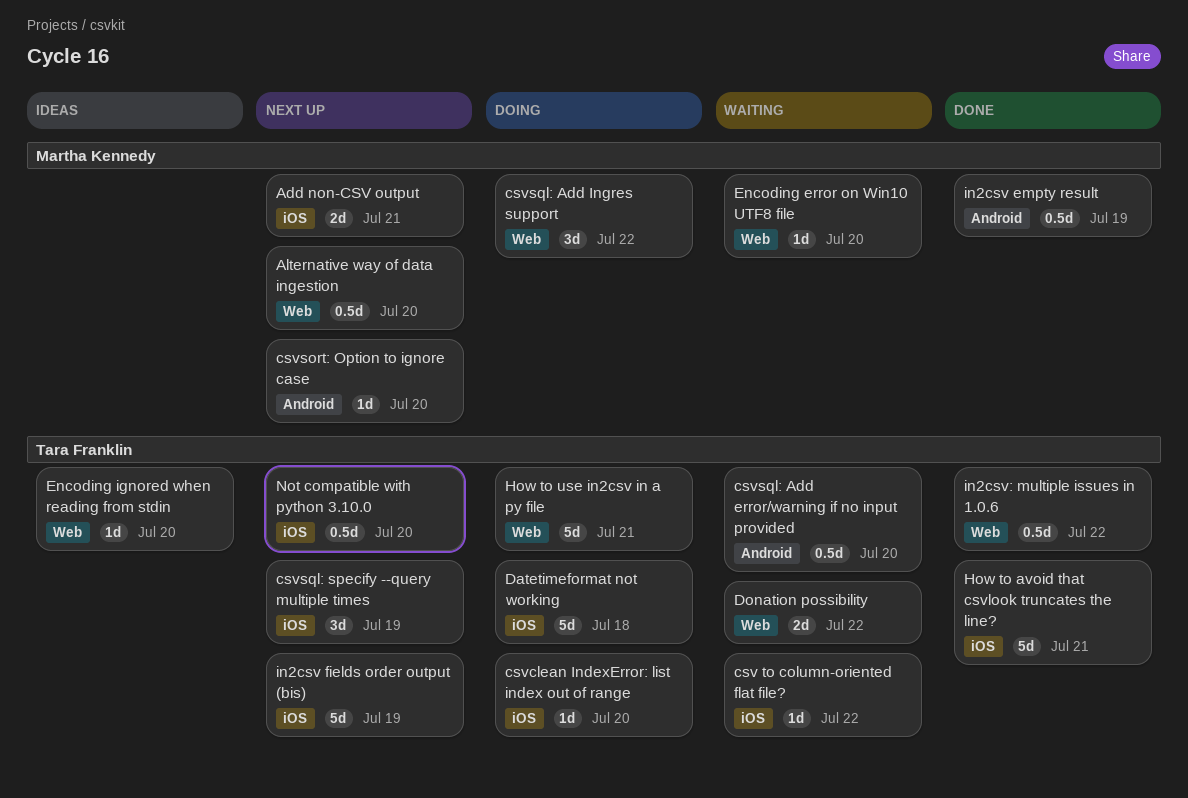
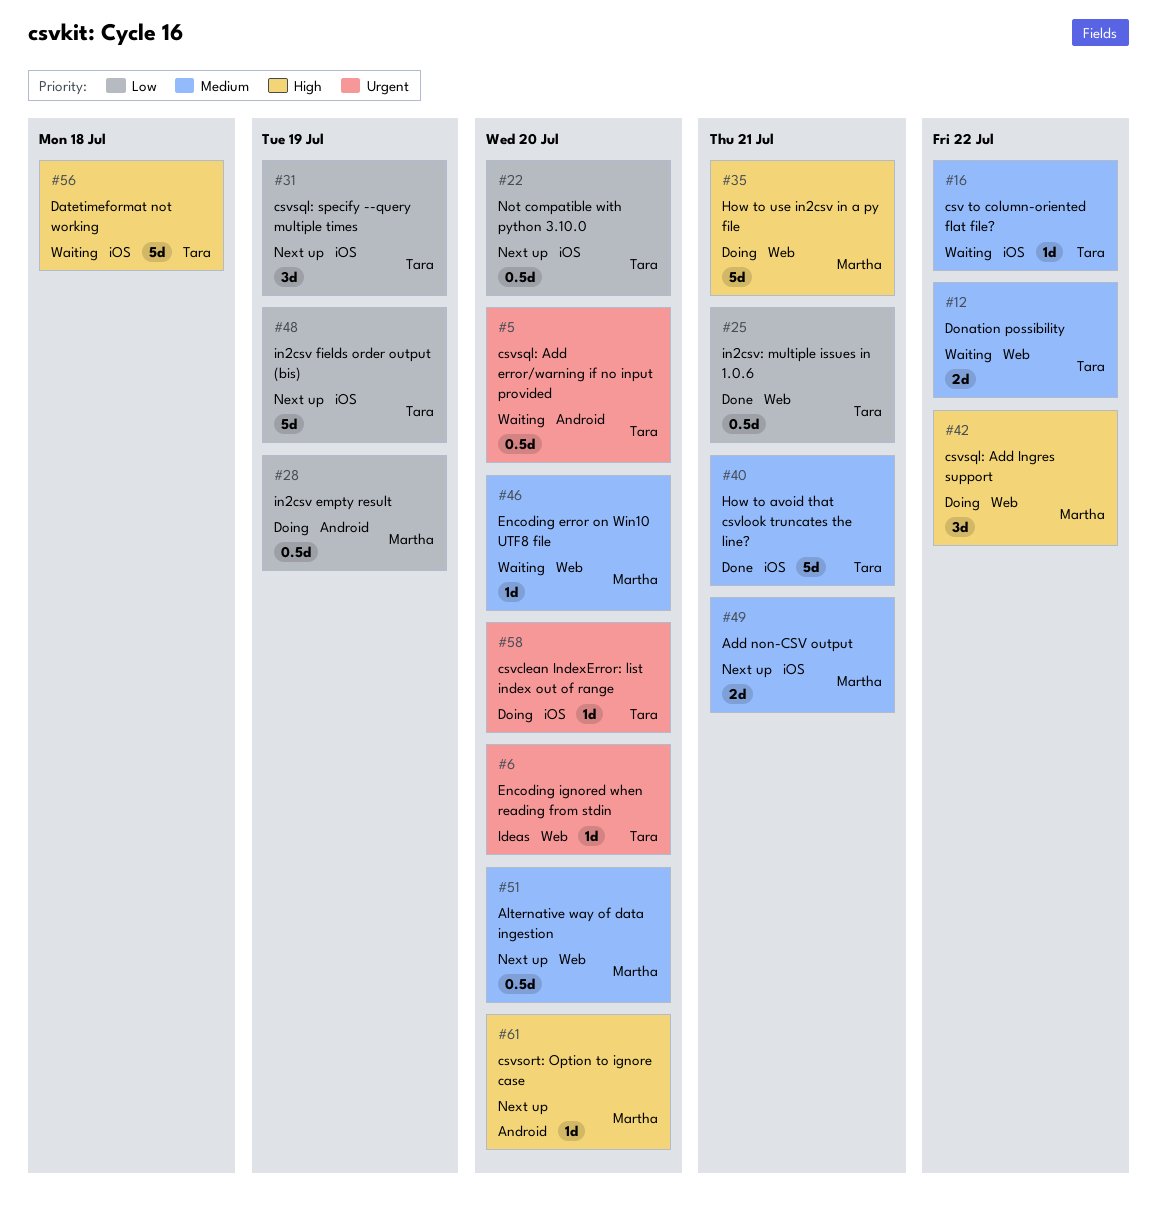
Datetimeformat not working, status: Doing -> Waiting
How to use in2csv in a py file, owner: Tara Franklin -> Martha Kennedy
in2csv empty result, status: Done -> Doing
in2csv: multiple issues in 1.0.6, due: Jul 22 -> Jul 21

